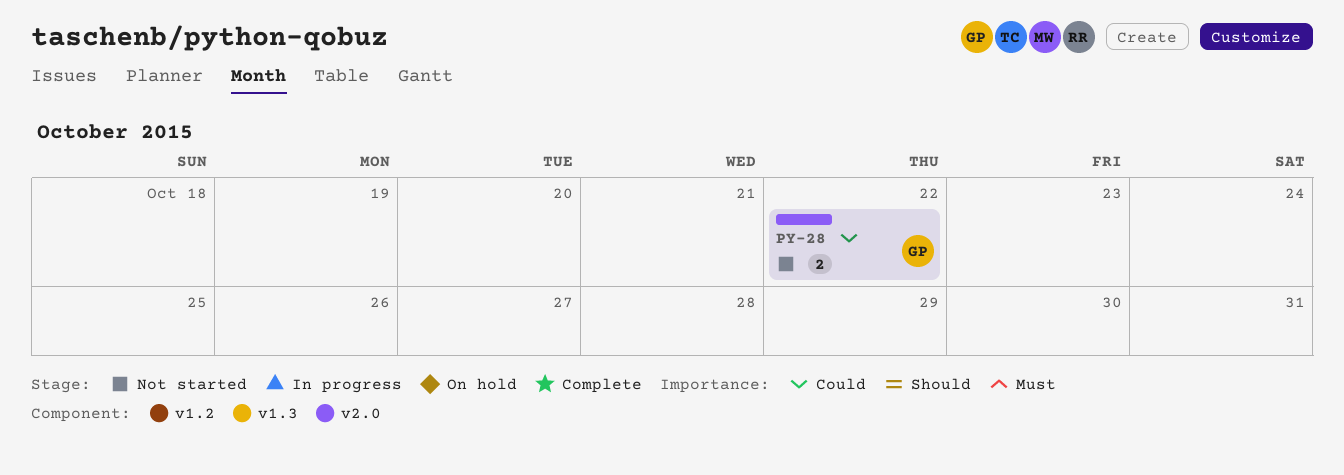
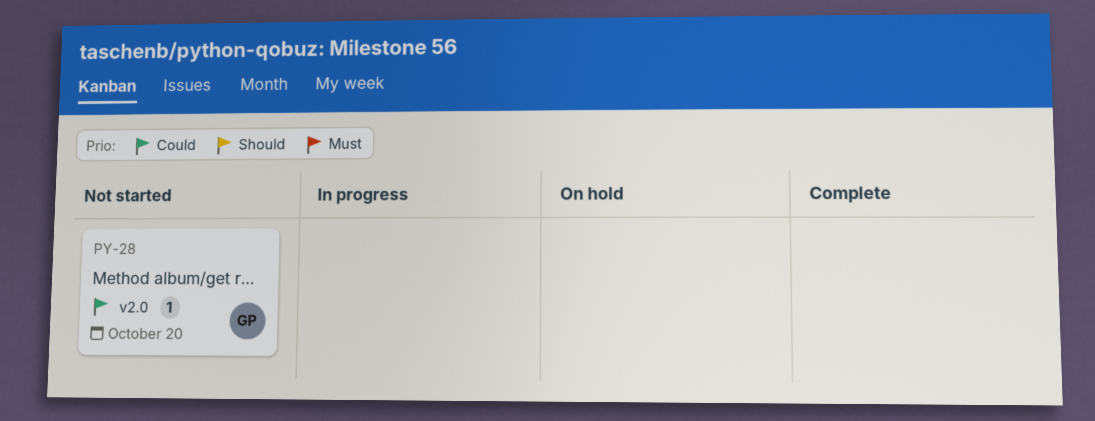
PY-28, estimate: 2 -> 1
PY-28, due: Oct 22 -> Oct 20

